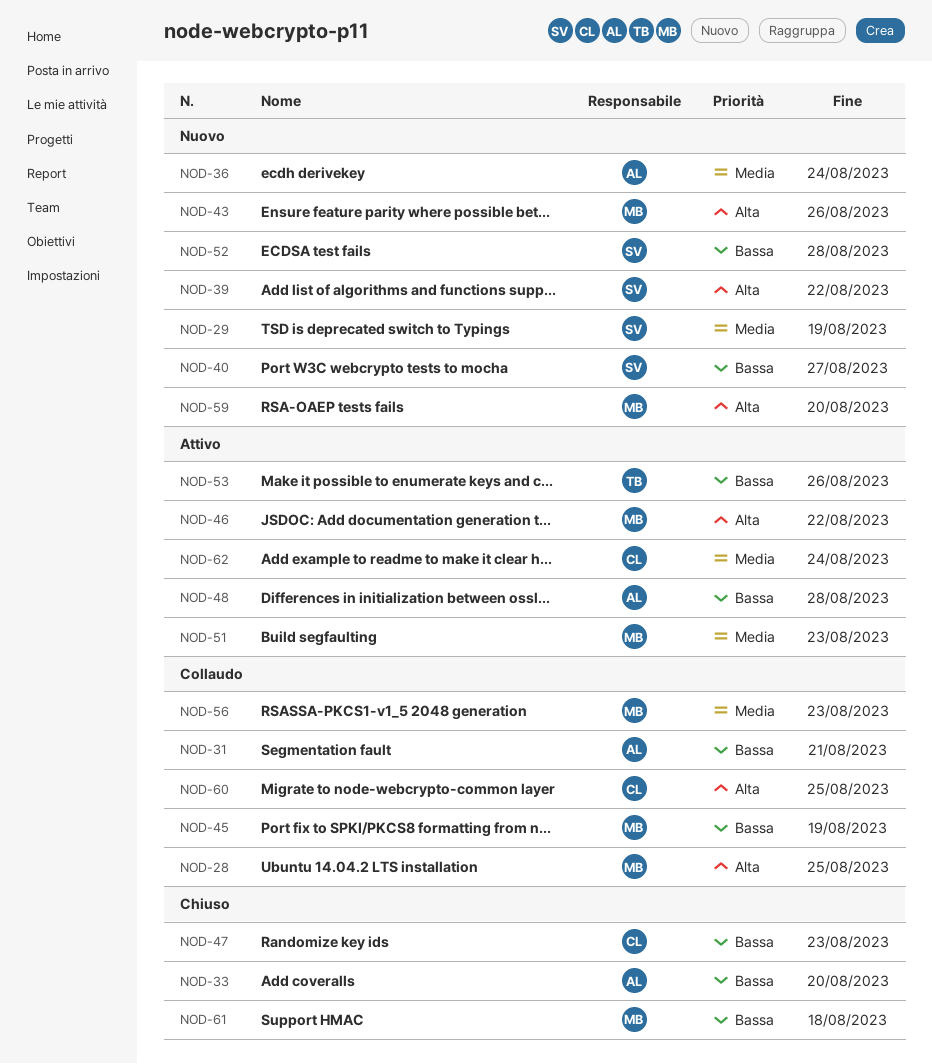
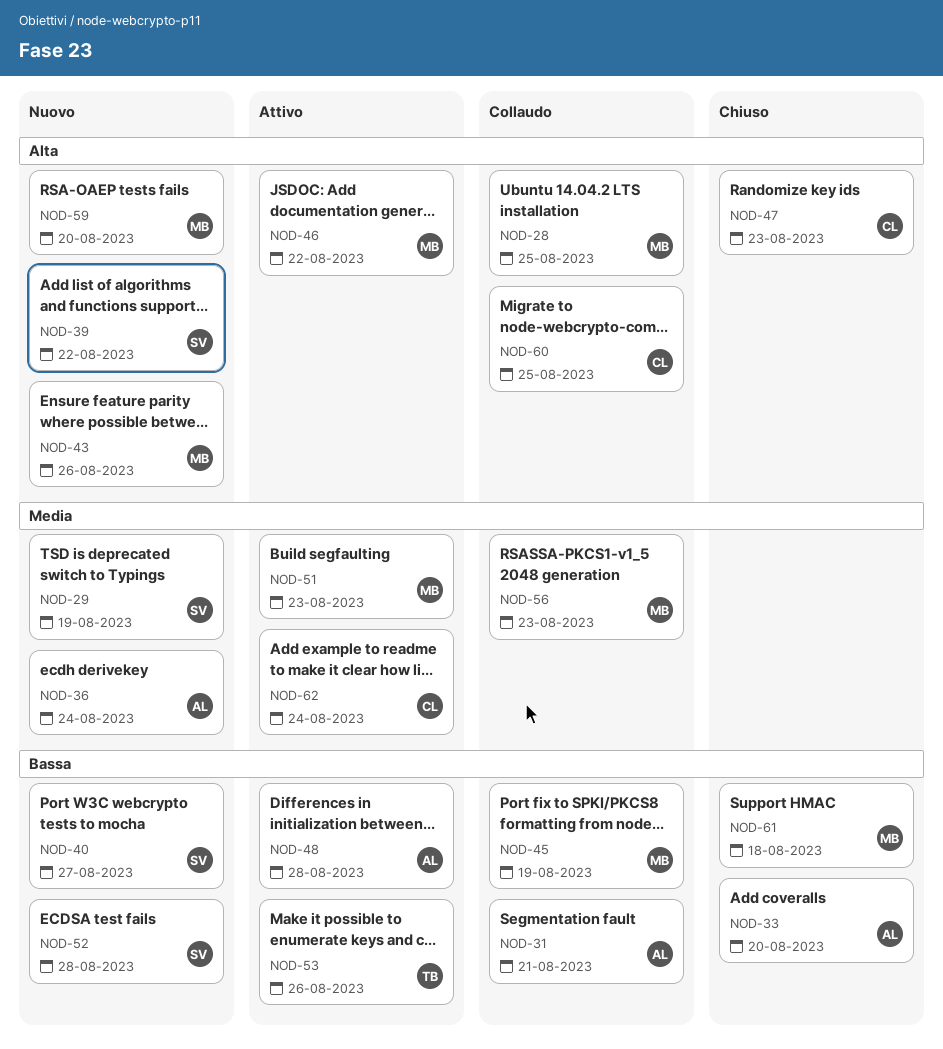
NOD-47, priority: Bassa -> Alta

